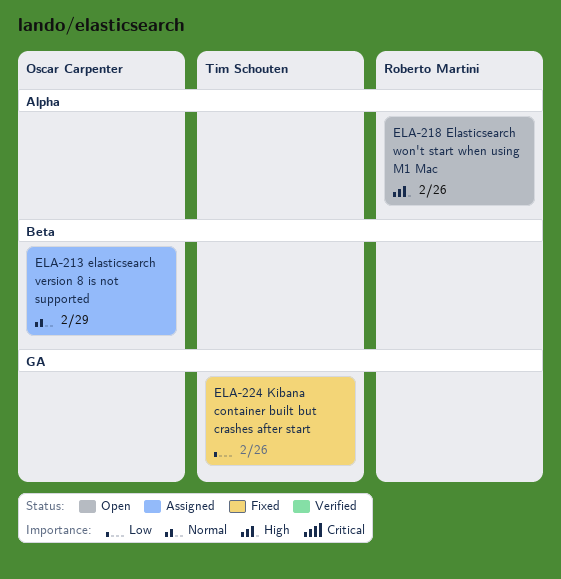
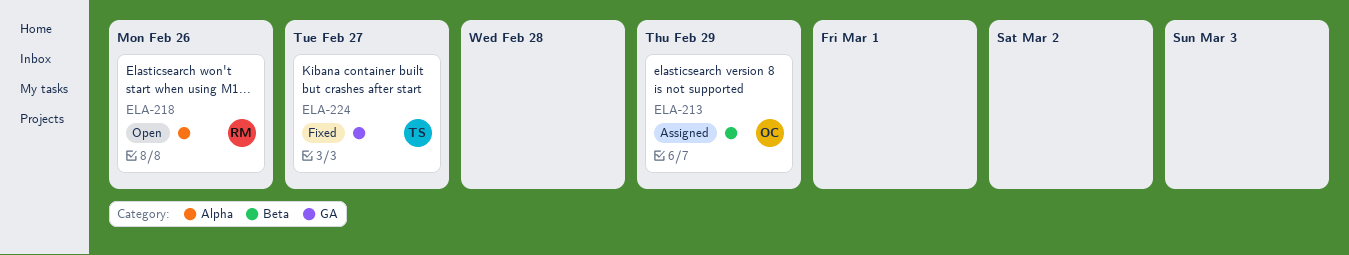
ELA-224, due: Feb 26 -> Feb 27

